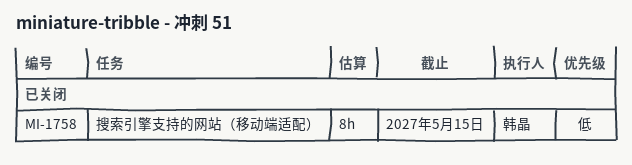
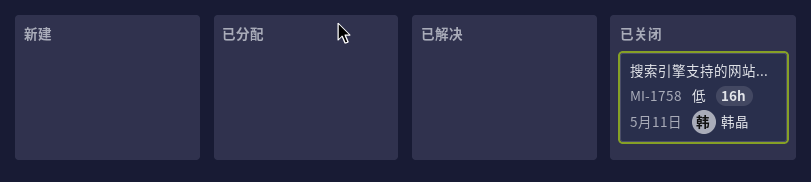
MI-1758, estimate: 8h -> 16h
MI-1758, due: May 15 -> May 11

